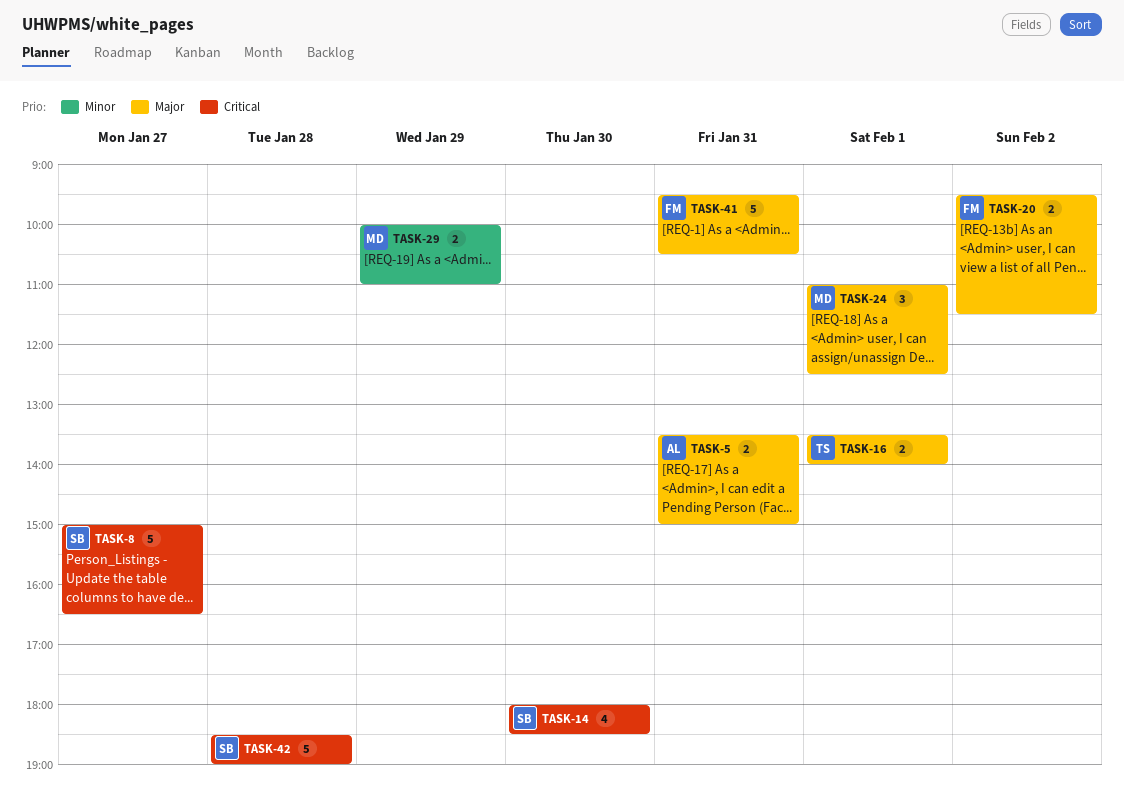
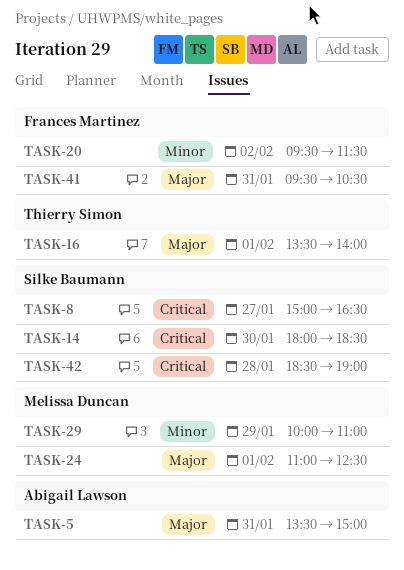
TASK-20, priority: Major -> Minor

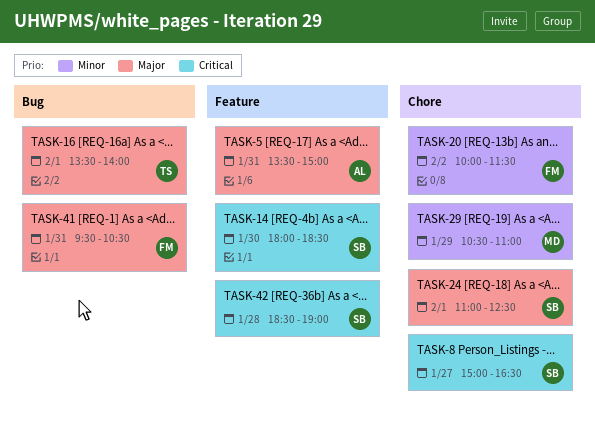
TASK-20, begins: 09:30 -> 10:00
TASK-24, owner: Melissa Duncan -> Silke Baumann
TASK-29, begins: 10:00 -> 10:30

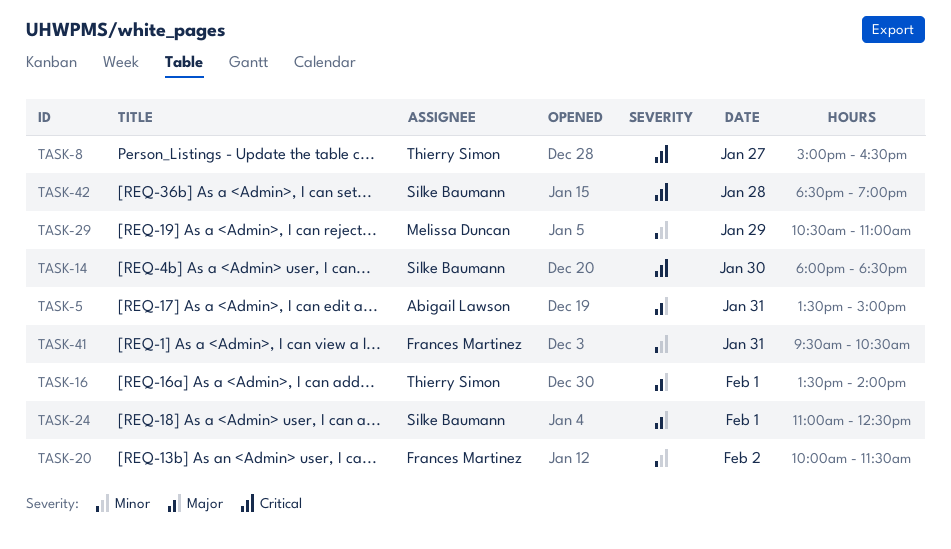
TASK-8, owner: Silke Baumann -> Thierry Simon
TASK-41, priority: Major -> Minor

